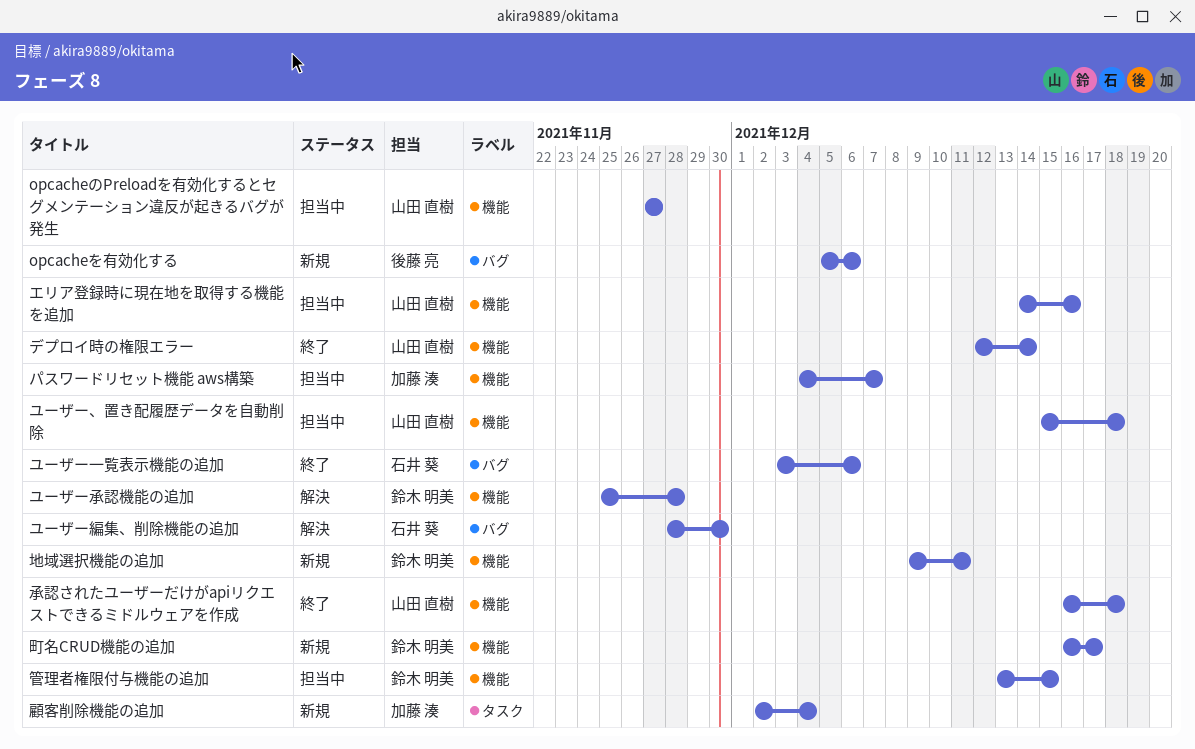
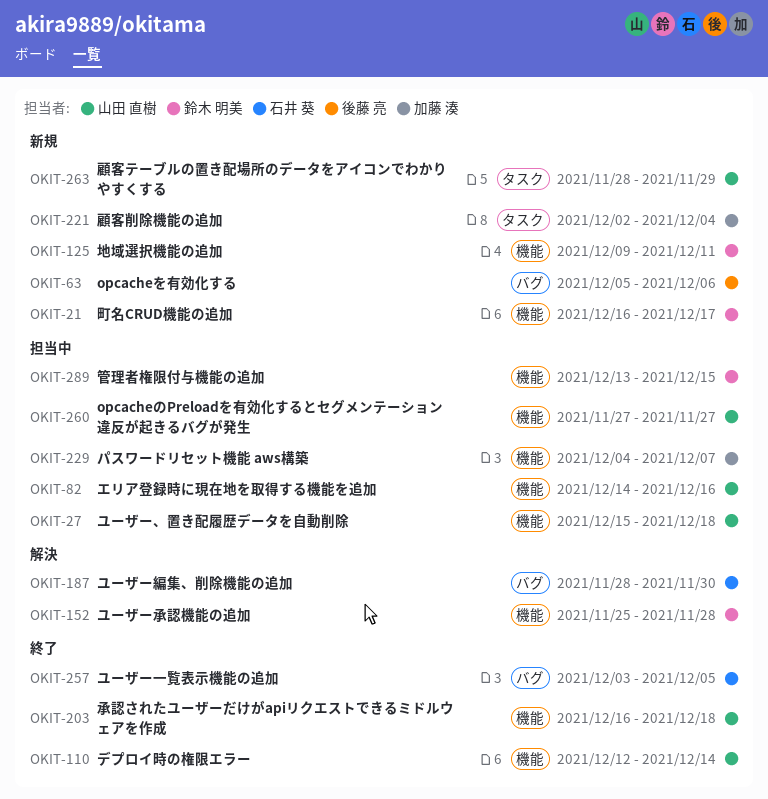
ユーザー一覧表示機能の追加, due: Dec 6 -> Dec 5
顧客テーブルの置き配場所のデータをアイコンでわかりやすくする: none -> present

